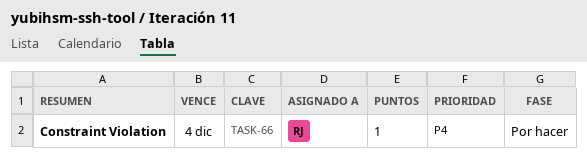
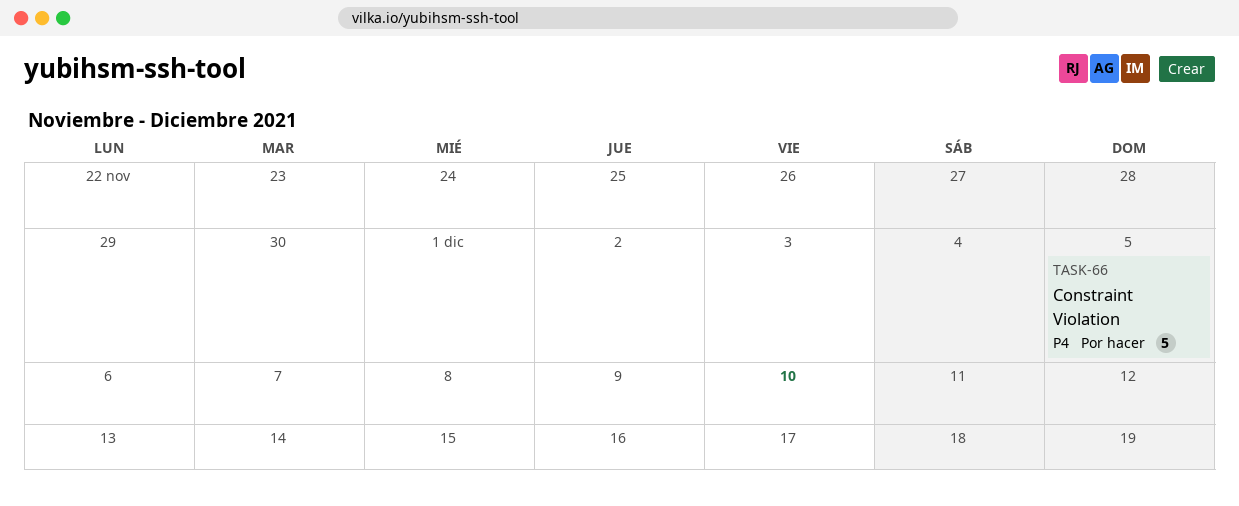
TASK-66, estimate: 1 -> 5
TASK-66, due: Dec 4 -> Dec 5

